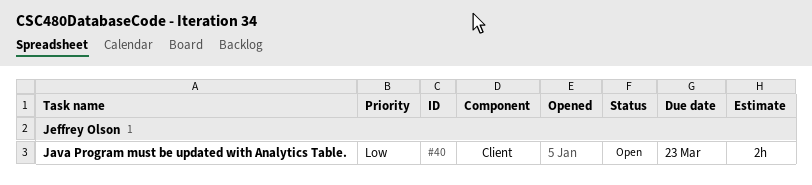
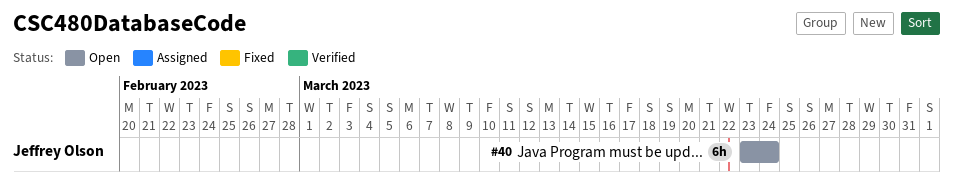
#40, estimate: 2h -> 6h
#40, due: Mar 23 -> Mar 24

